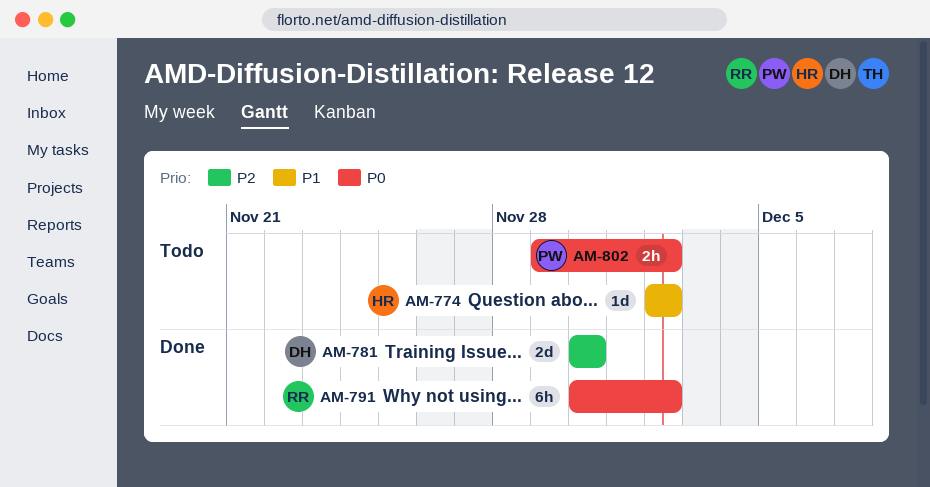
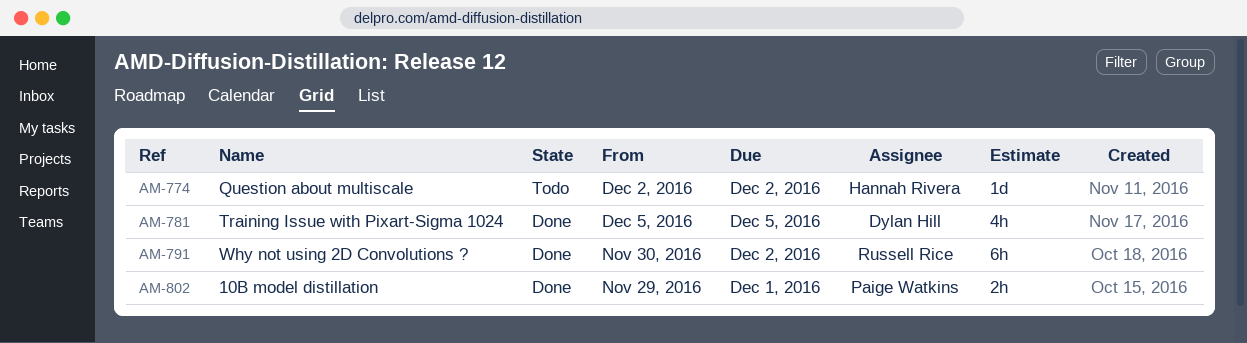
AM-781, estimate: 2d -> 4h
AM-781, start: Nov 30 -> Dec 5
AM-781, due: Nov 30 -> Dec 5
AM-802, status: Todo -> Done
AM-802, due: Dec 2 -> Dec 1

